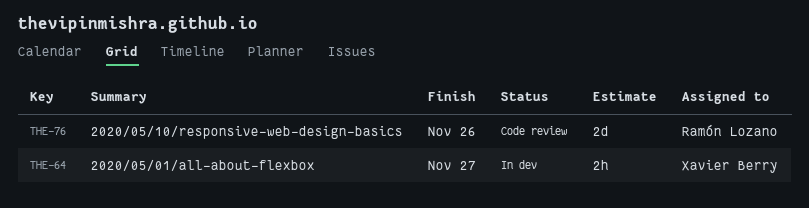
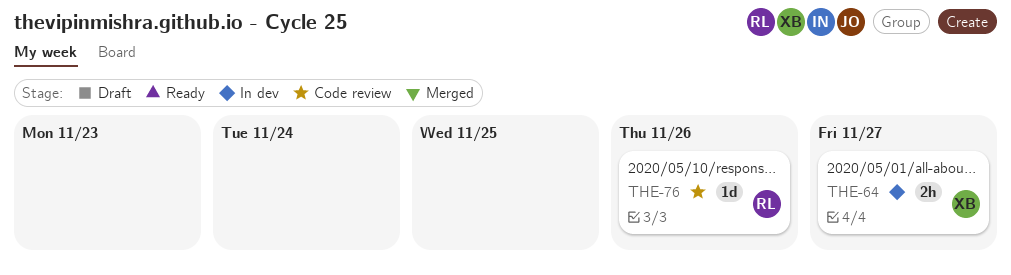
THE-76, estimate: 2d -> 1d

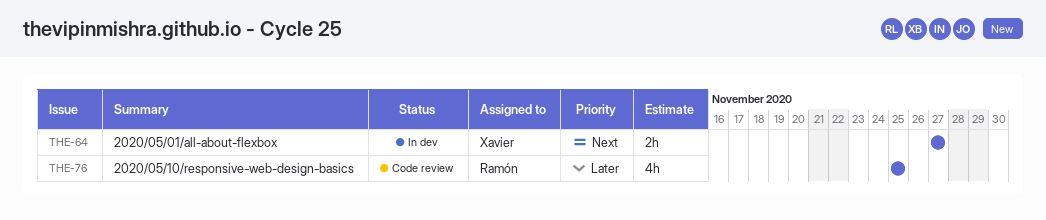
THE-76, estimate: 1d -> 4h
THE-76, due: Nov 26 -> Nov 25

